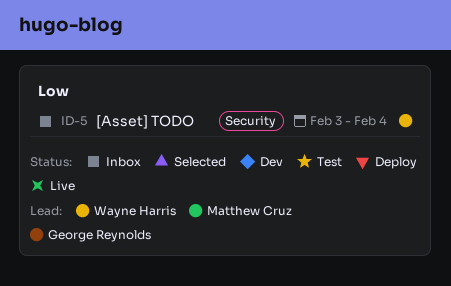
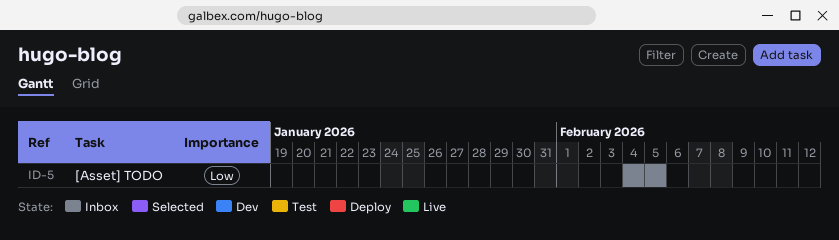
ID-5, start: Feb 3 -> Feb 4
ID-5, due: Feb 4 -> Feb 5

